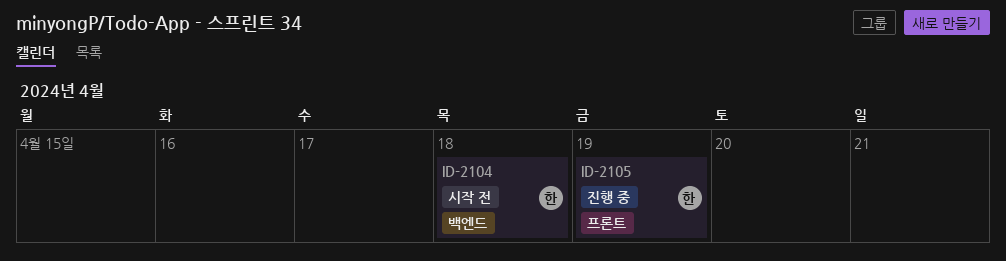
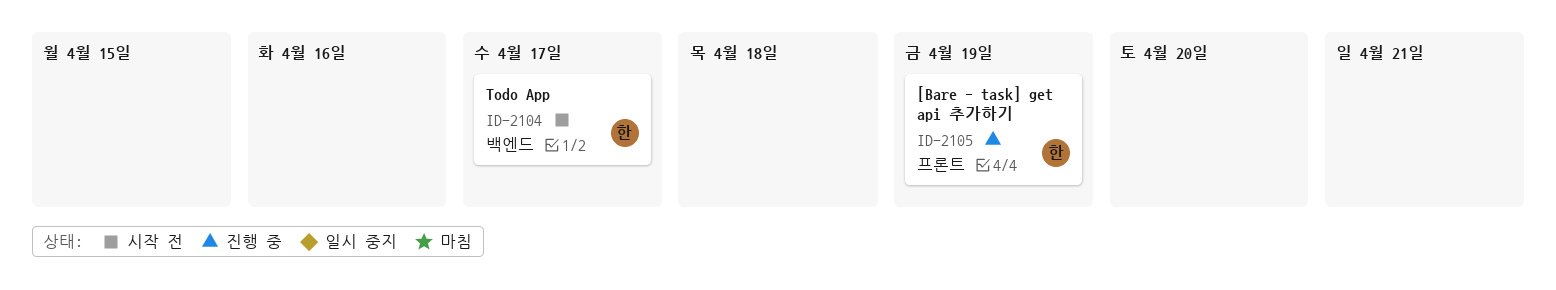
ID-2104, due: Apr 18 -> Apr 17

